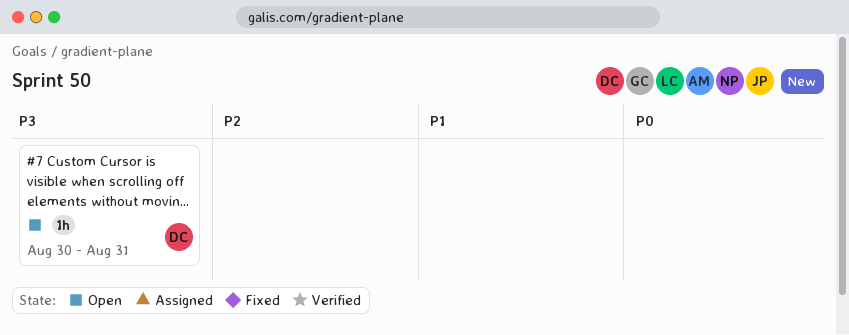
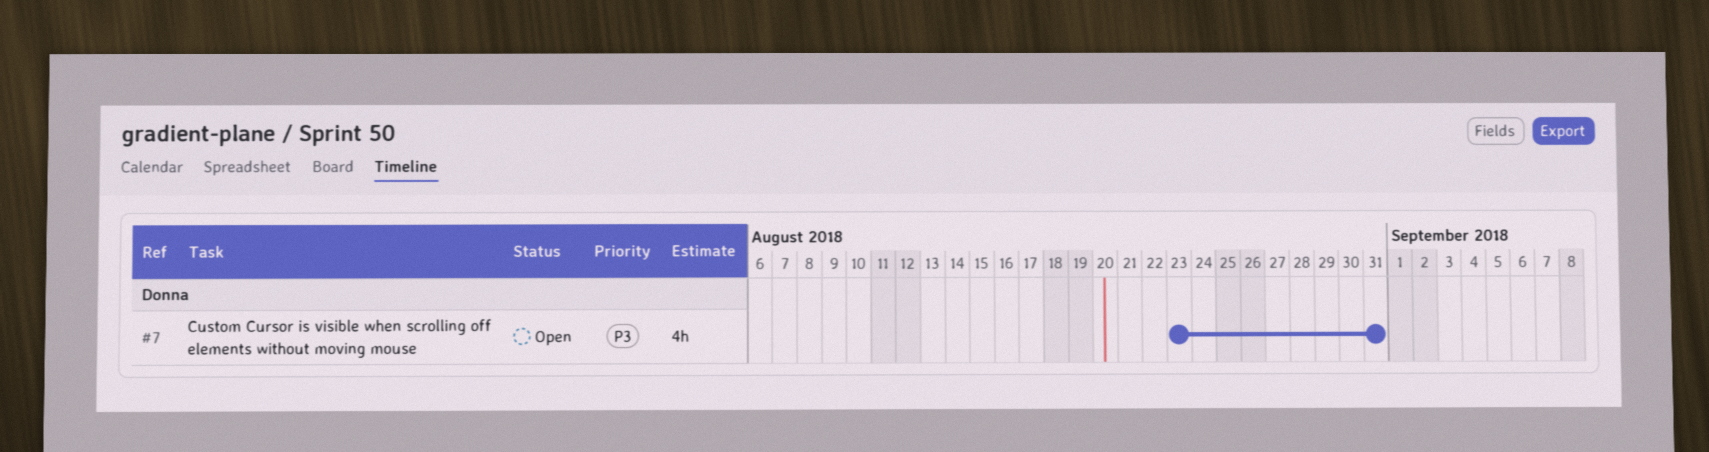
#7, estimate: 1h -> 4h
#7, start: Aug 30 -> Aug 23

